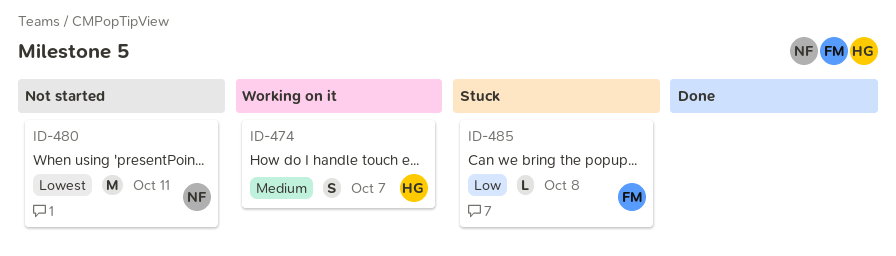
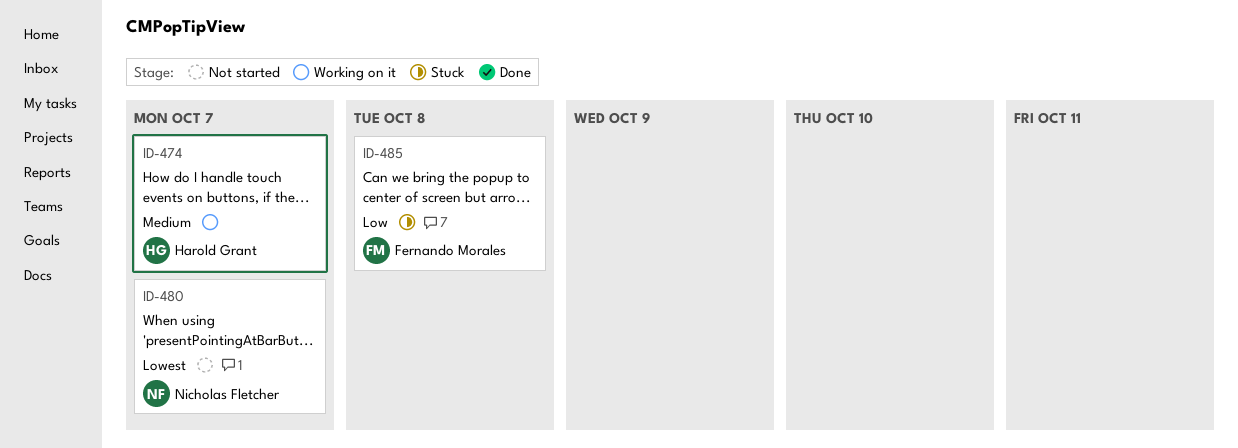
ID-480, due: Oct 11 -> Oct 7

